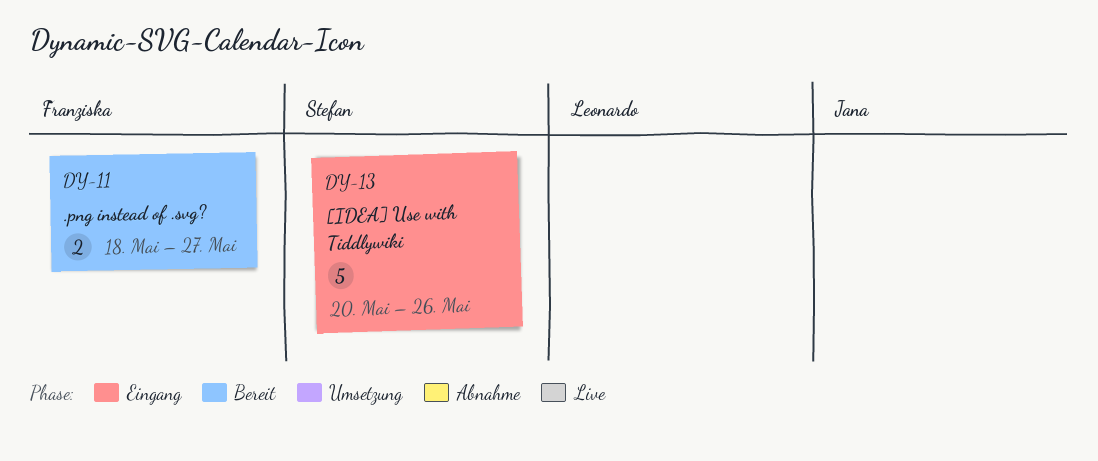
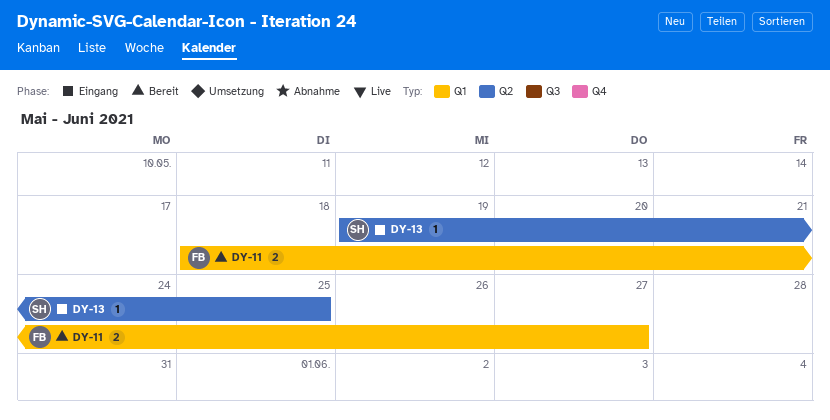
DY-13, estimate: 5 -> 1
DY-13, start: May 20 -> May 19
DY-13, due: May 26 -> May 25

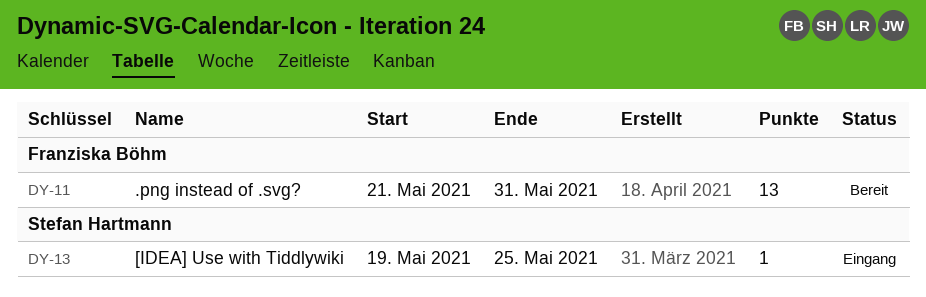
DY-11, estimate: 2 -> 13
DY-11, start: May 18 -> May 21
DY-11, due: May 27 -> May 31

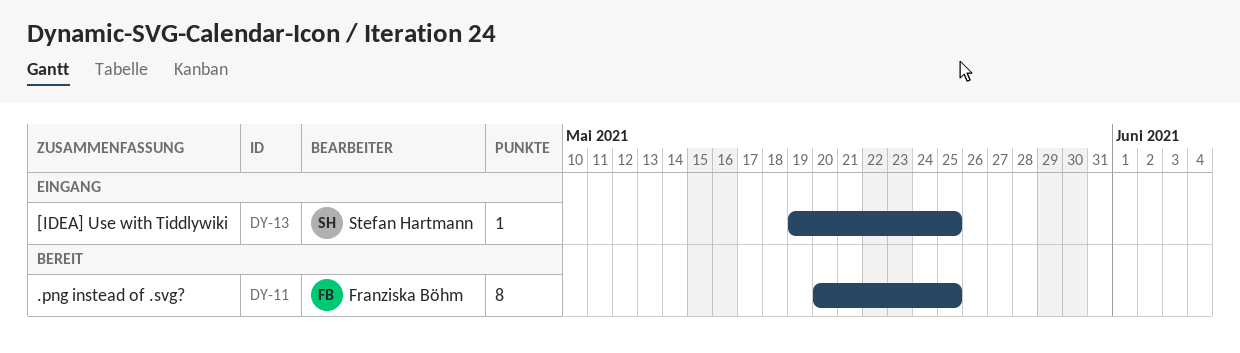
DY-11, estimate: 13 -> 8
DY-11, start: May 21 -> May 20
DY-11, due: May 31 -> May 25

